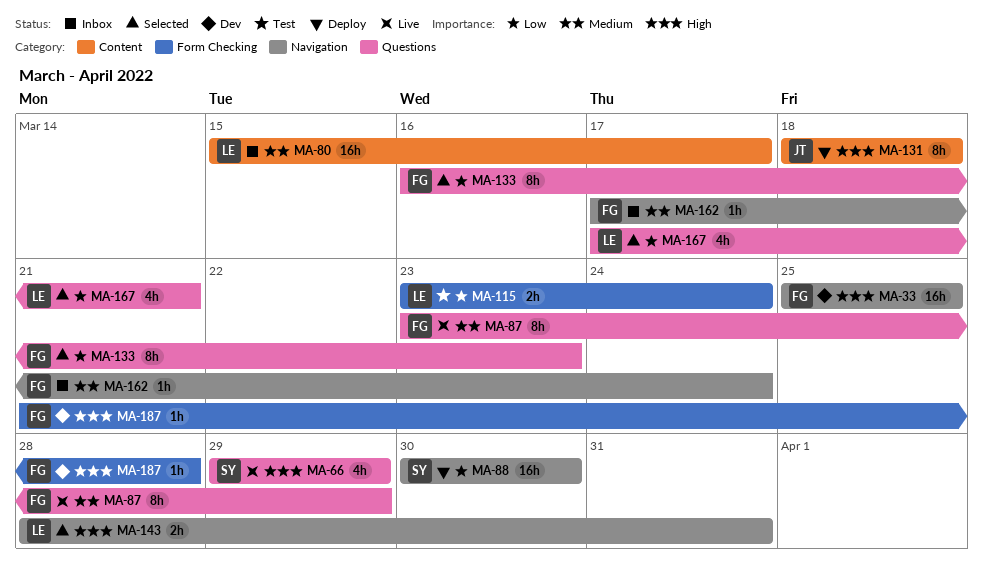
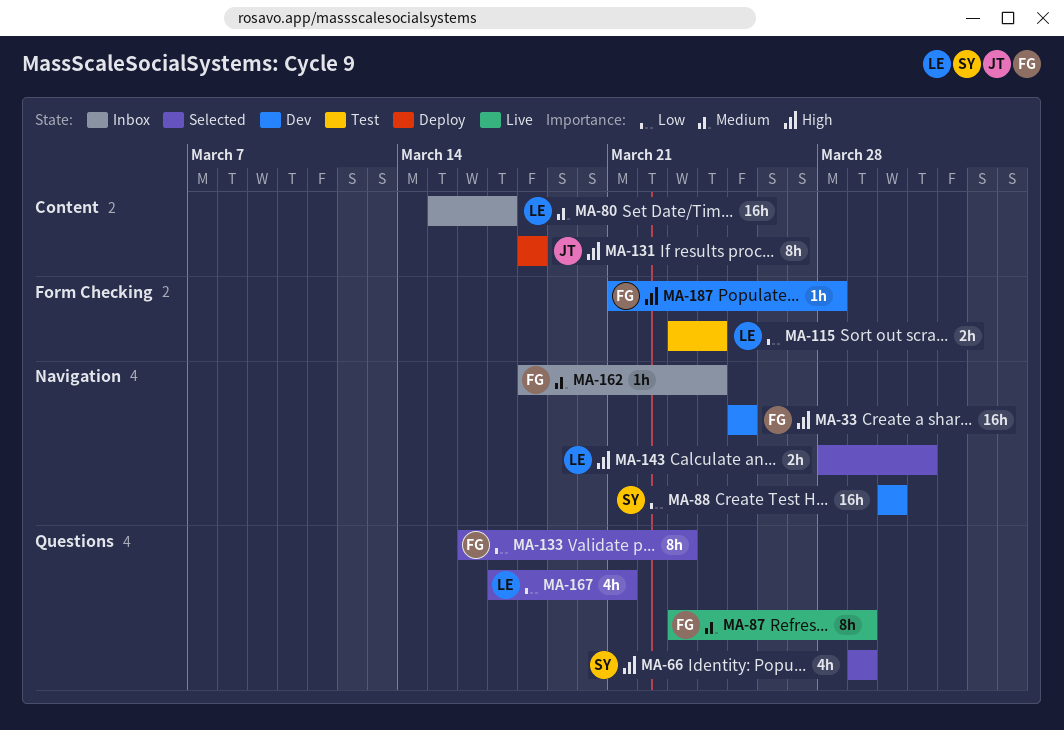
MA-66, status: Live -> Selected
MA-88, status: Deploy -> Dev
MA-162, start: Mar 17 -> Mar 18

